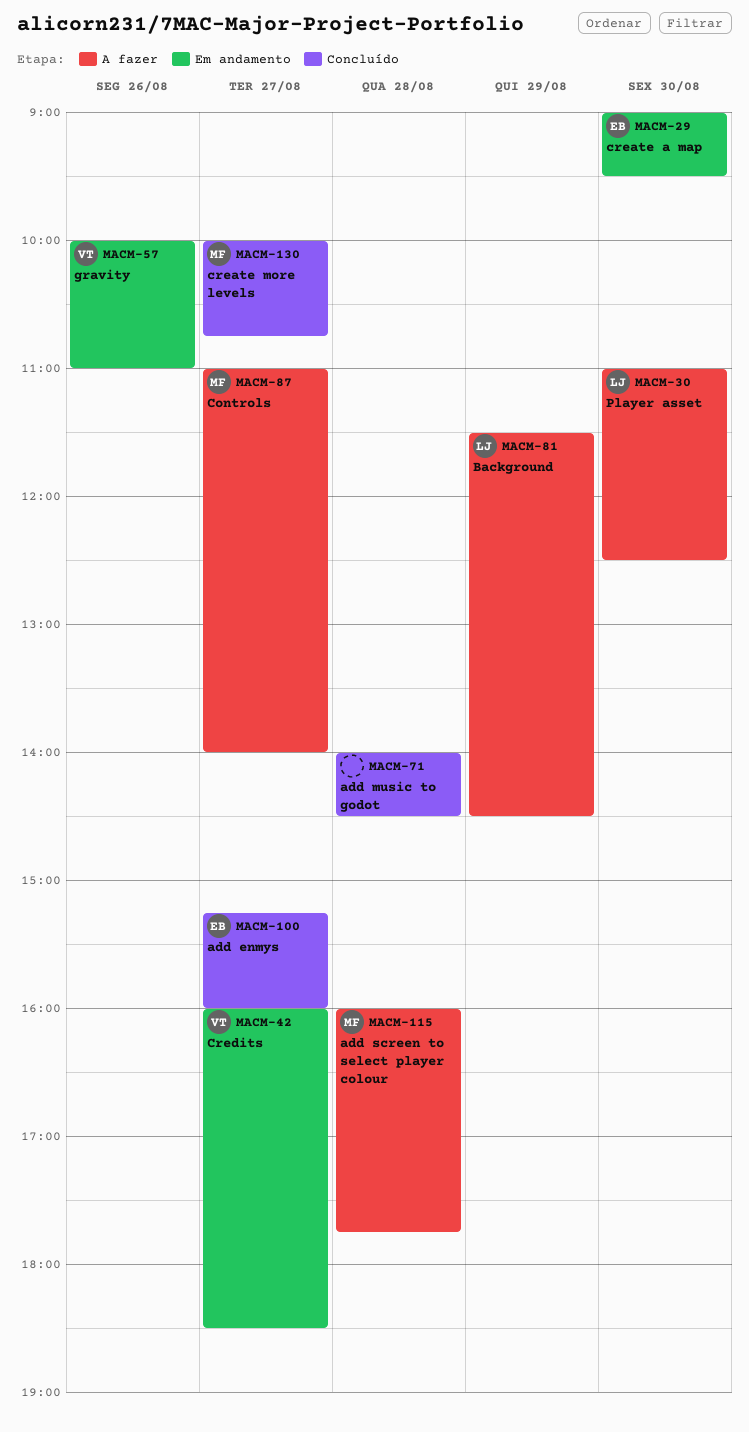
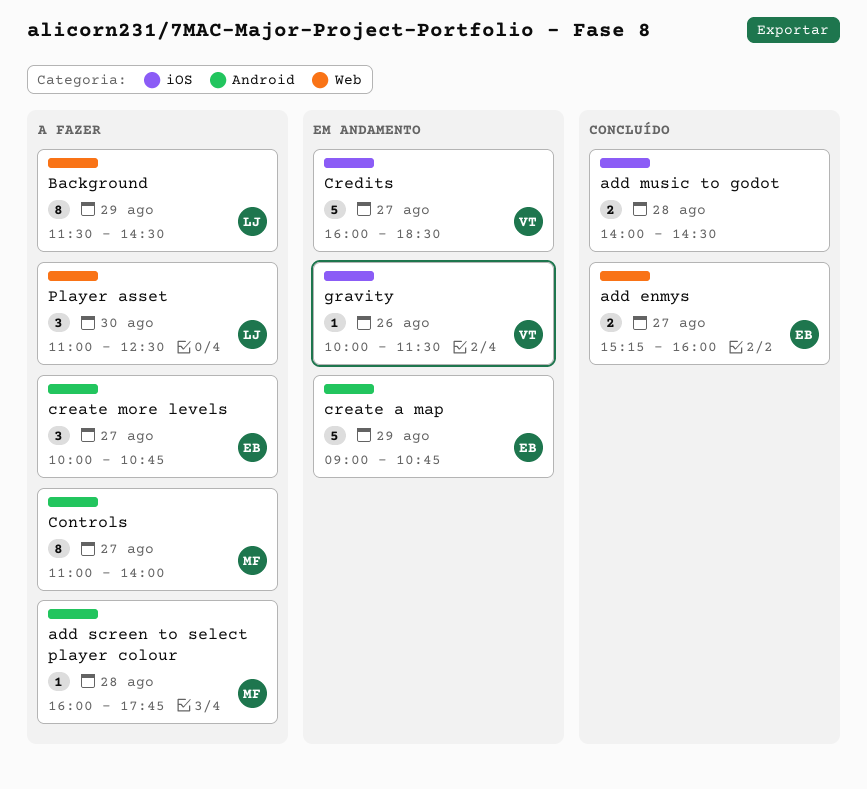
create a map, day: Aug 30 -> Aug 29
create a map, ends: 09:30 -> 10:45
create more levels, status: Concluído -> A fazer
create more levels, owner: MF -> EB
gravity, ends: 11:00 -> 11:30

